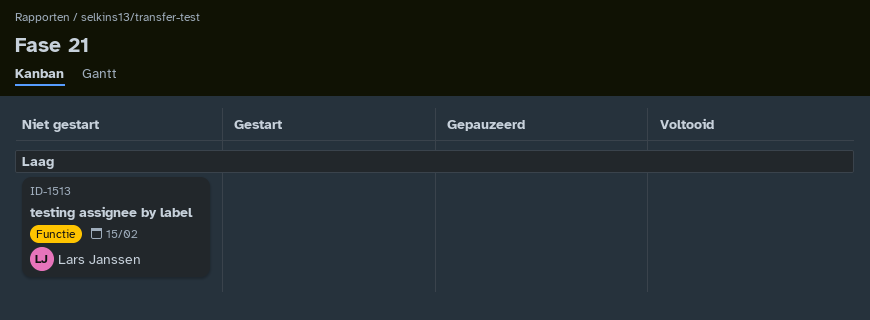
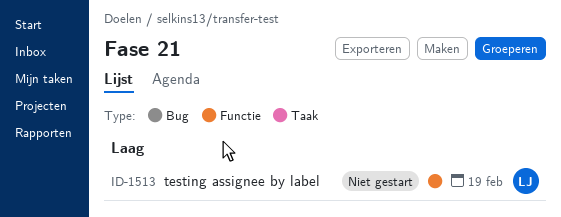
ID-1513, due: Feb 15 -> Feb 19

